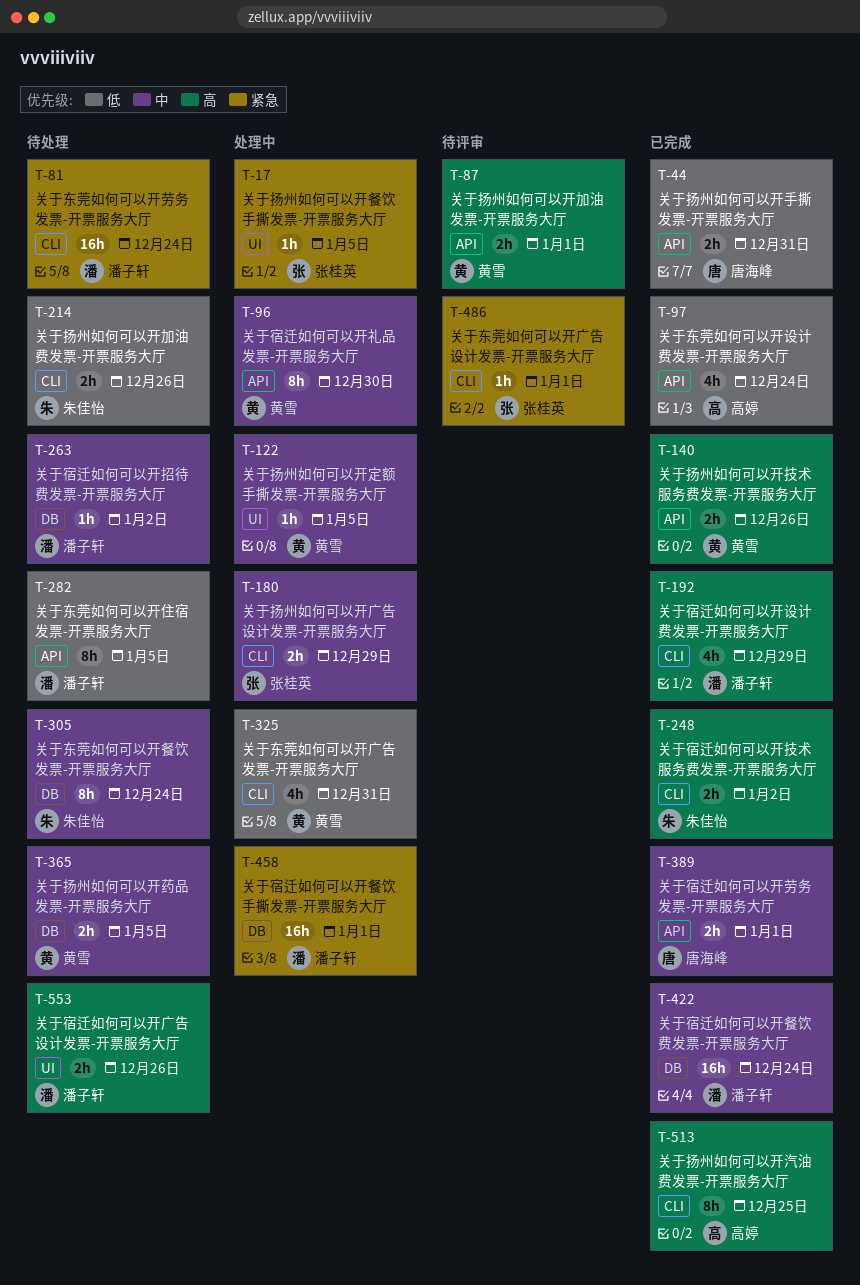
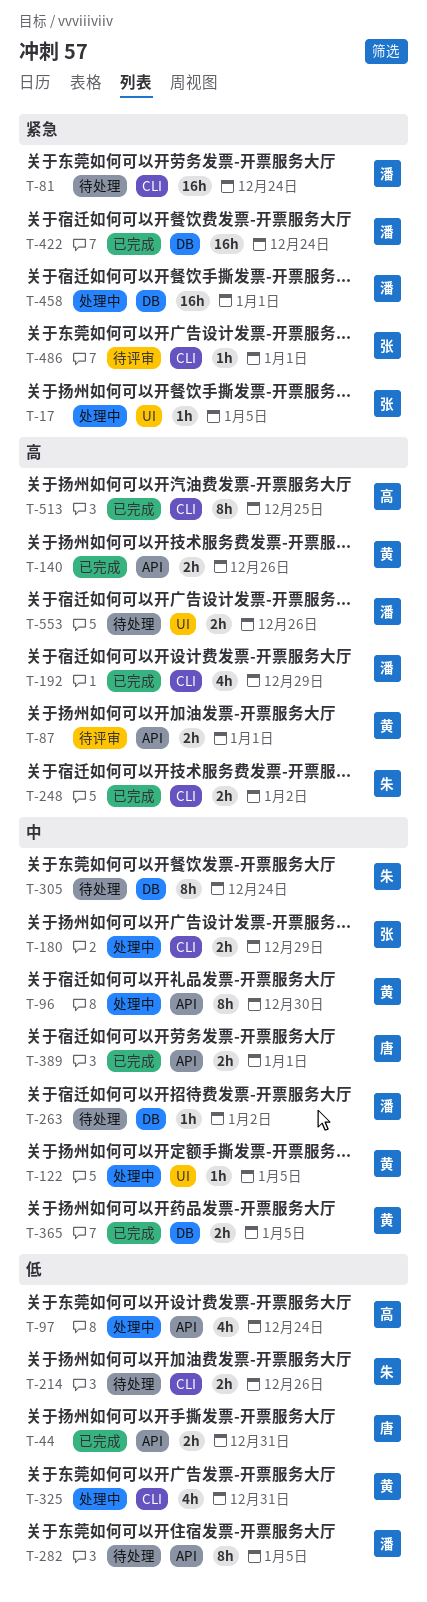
T-97, status: 已完成 -> 处理中
T-365, status: 待处理 -> 已完成
T-422, priority: 中 -> 紧急

